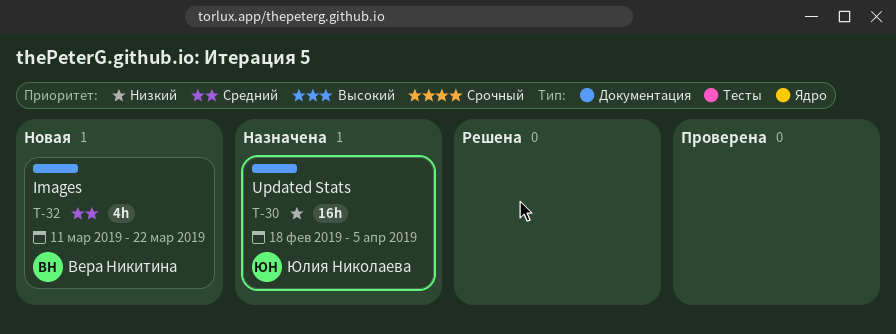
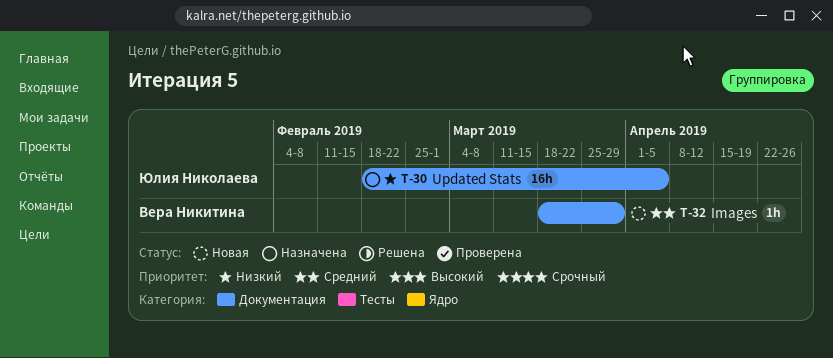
T-32, estimate: 4h -> 1h
T-32, start: Mar 11 -> Mar 18
T-32, due: Mar 22 -> Mar 29

